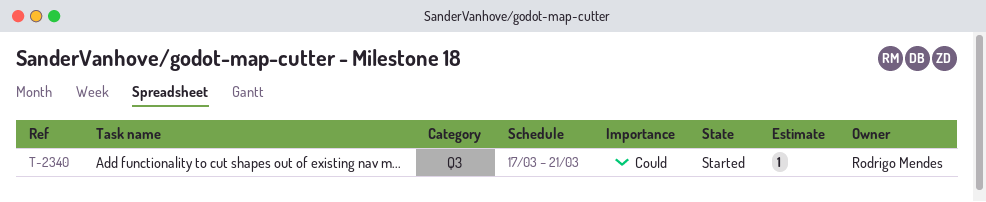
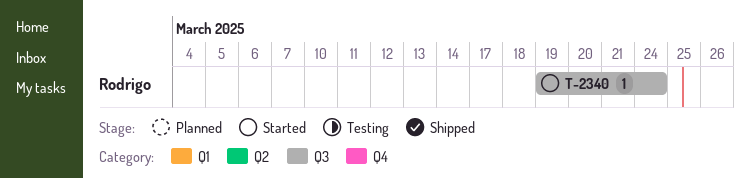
T-2340, start: Mar 17 -> Mar 19
T-2340, due: Mar 21 -> Mar 24

